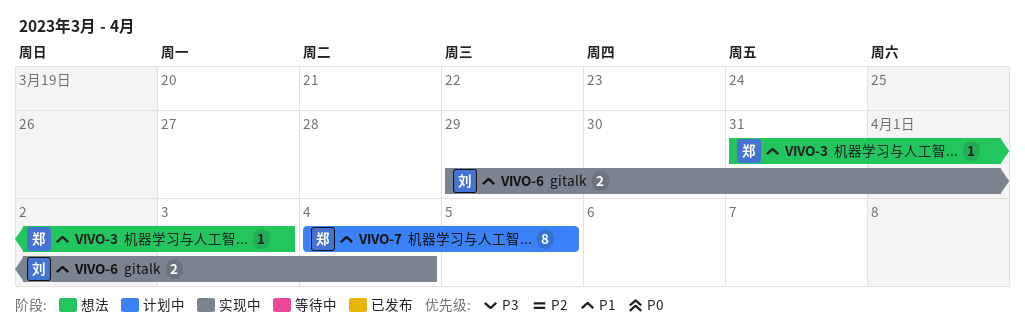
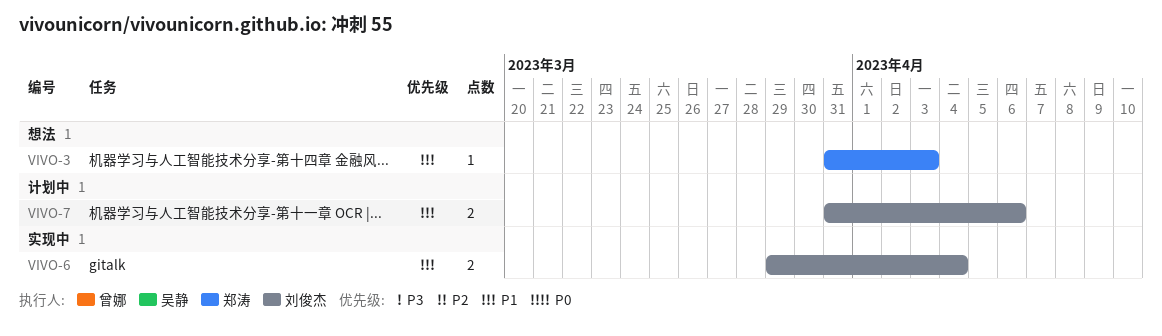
VIVO-7, owner: 郑涛 -> 刘俊杰
VIVO-7, estimate: 8 -> 2
VIVO-7, start: Apr 4 -> Mar 31
VIVO-7, due: Apr 5 -> Apr 6

